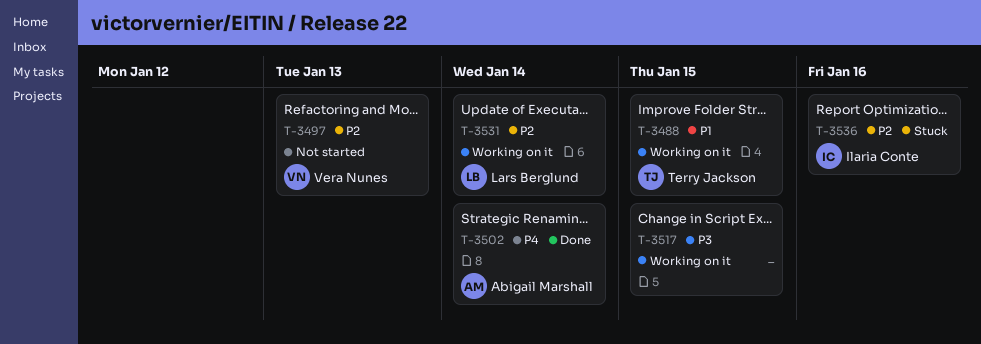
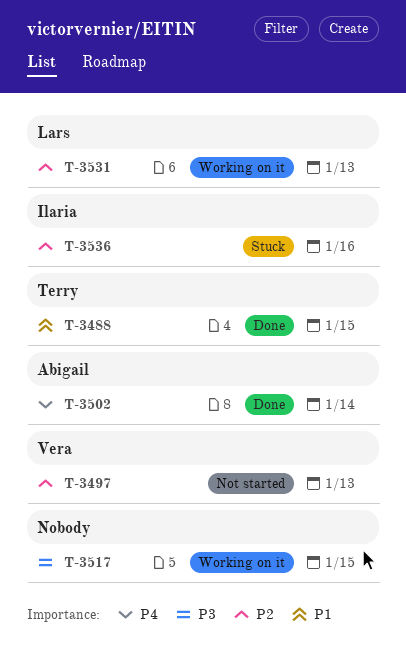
T-3488, status: Working on it -> Done
T-3531, due: Jan 14 -> Jan 13

